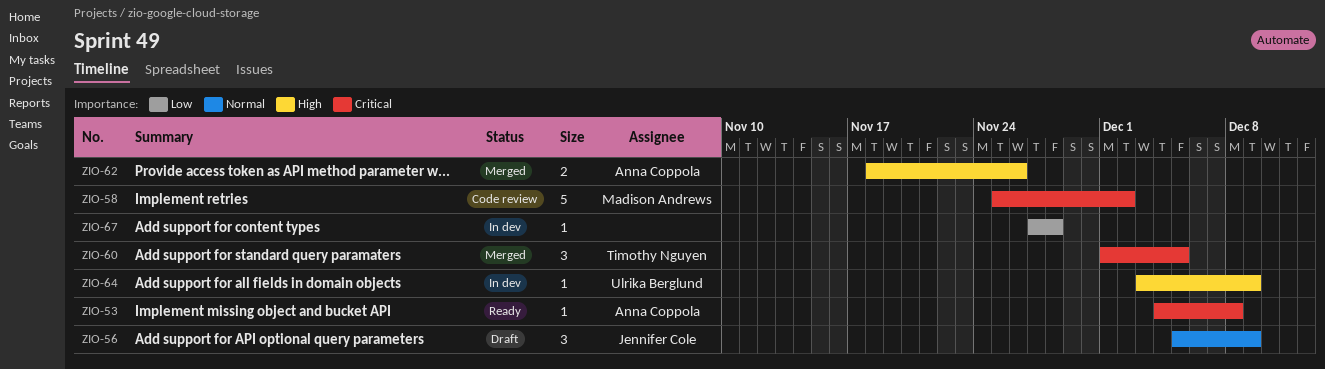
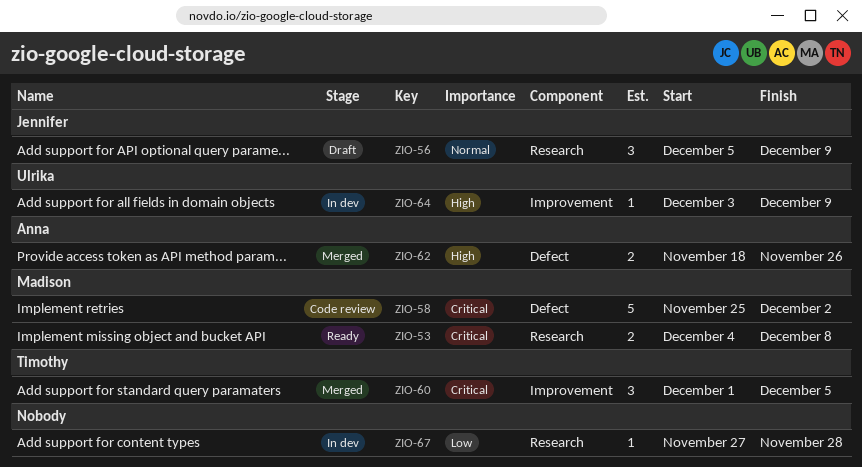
ZIO-53, owner: Anna Coppola -> Madison Andrews
ZIO-53, estimate: 1 -> 2

